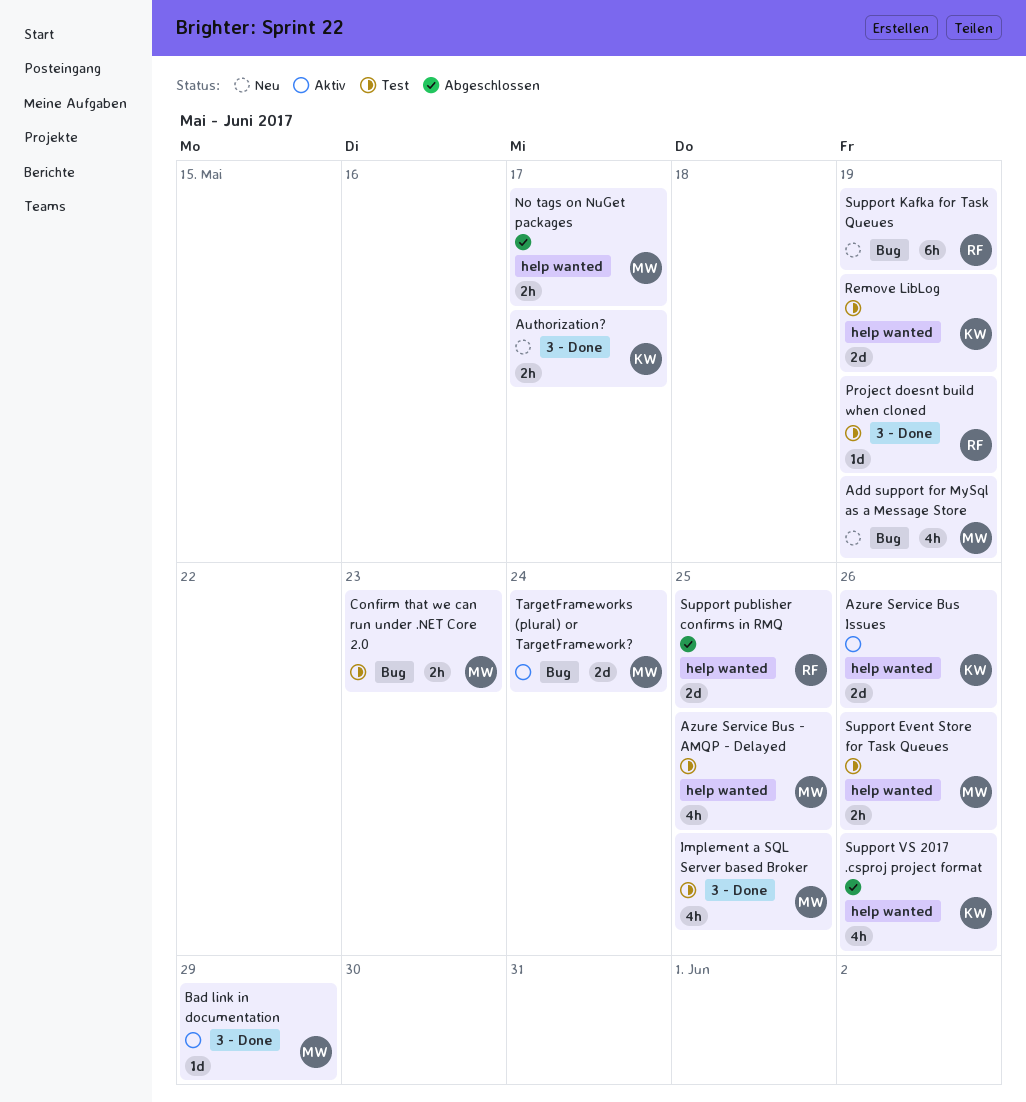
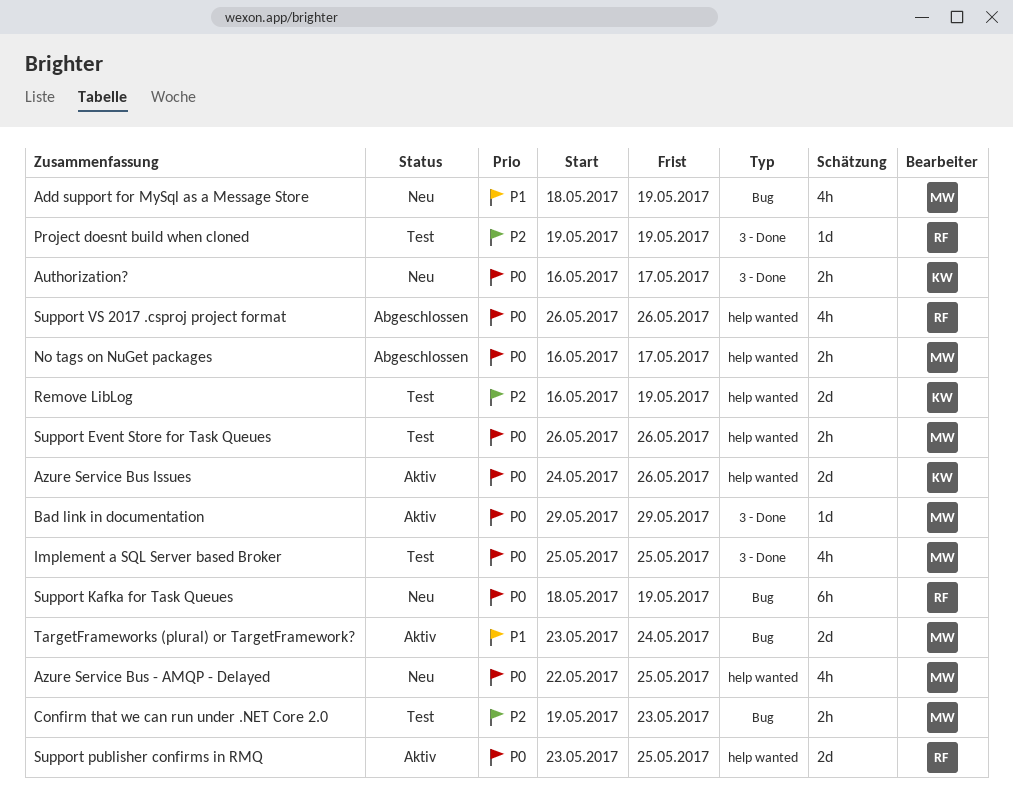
Azure Service Bus - AMQP - Delayed, status: Test -> Neu
Support publisher confirms in RMQ, status: Abgeschlossen -> Aktiv
Support VS 2017 .csproj project format, owner: KW -> RF

